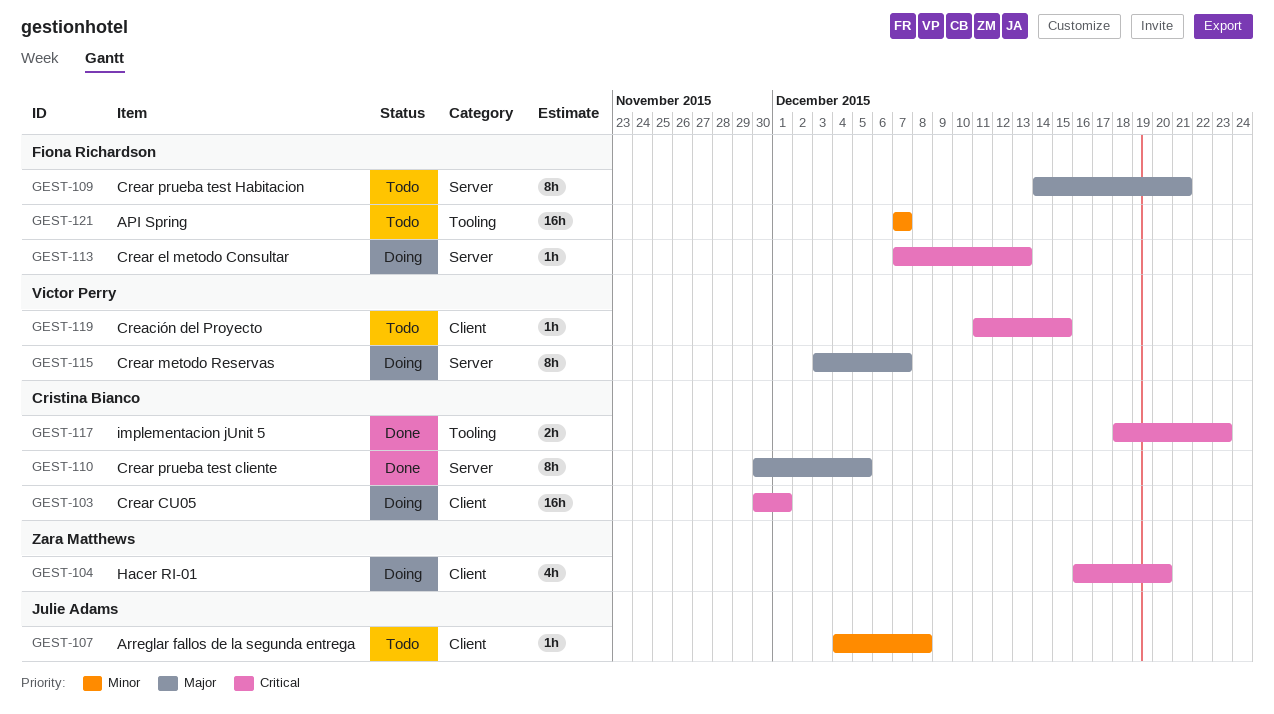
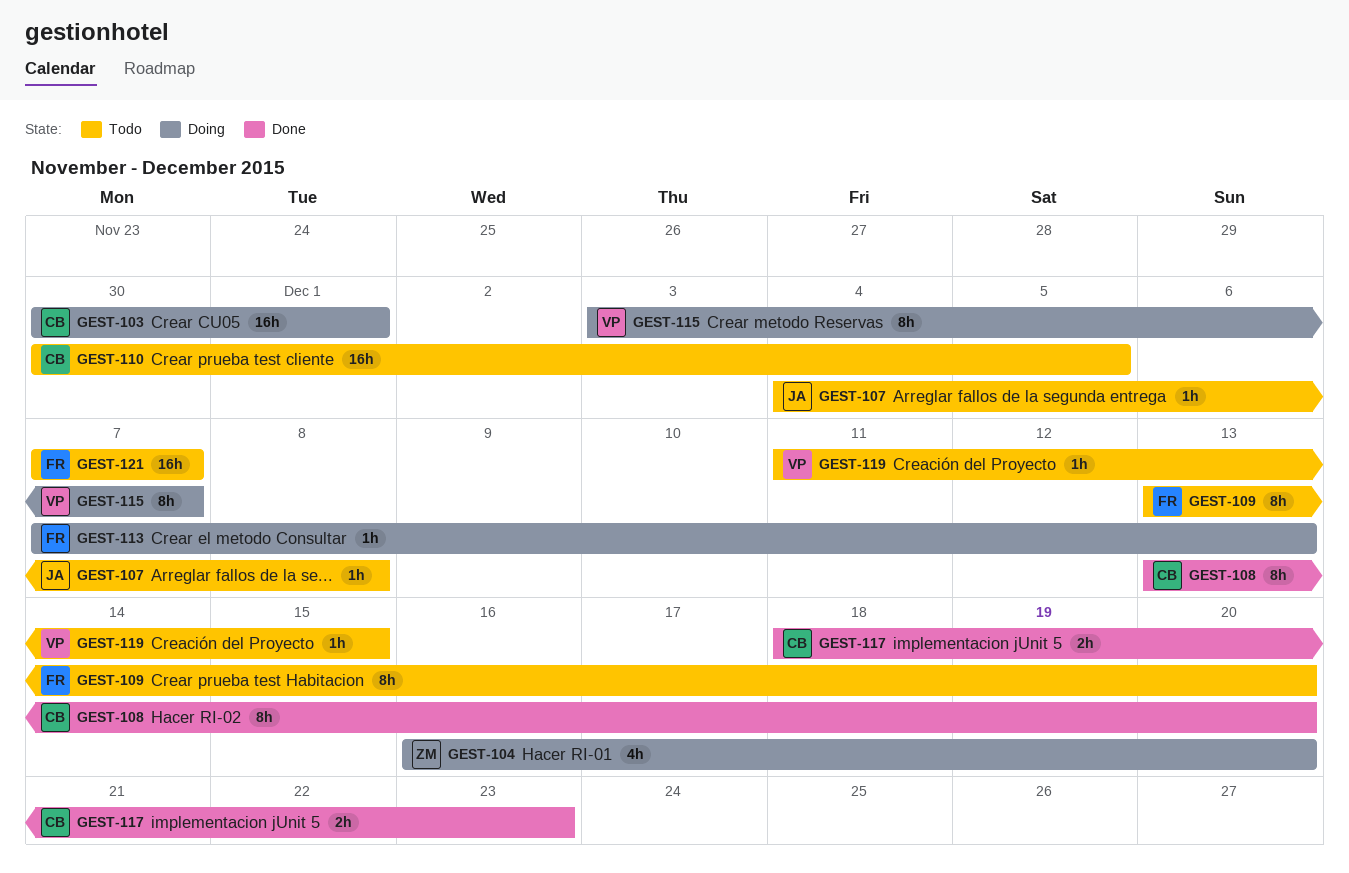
GEST-108: none -> present
GEST-109, start: Dec 14 -> Dec 13
GEST-109, due: Dec 21 -> Dec 20
GEST-110, status: Done -> Todo
GEST-110, estimate: 8h -> 16h

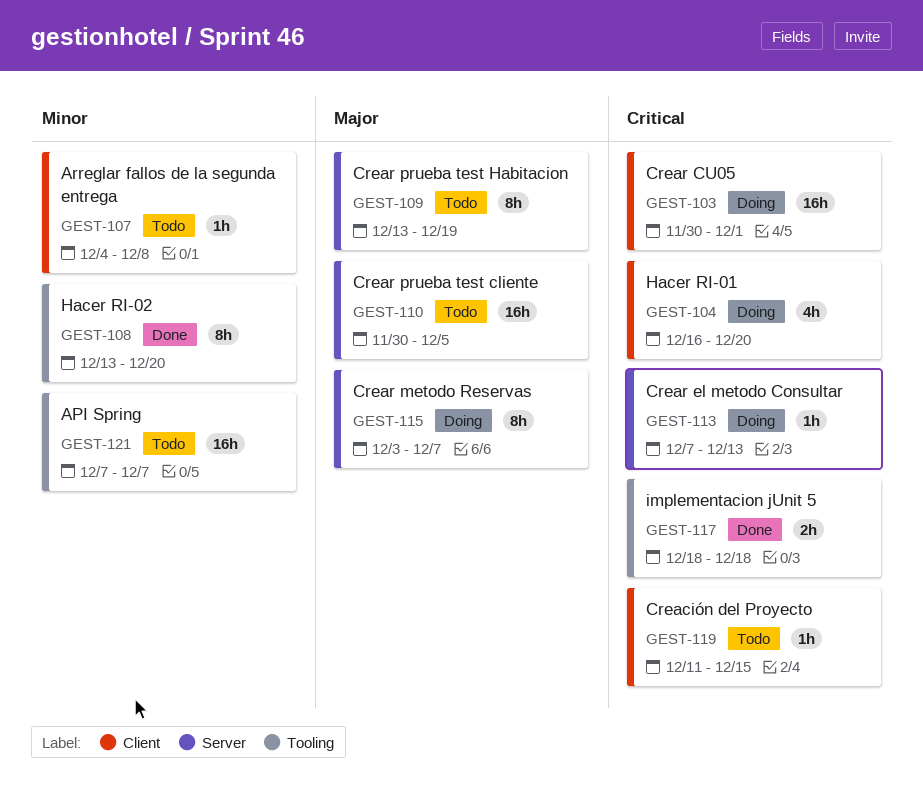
GEST-109, due: Dec 20 -> Dec 19
GEST-117, due: Dec 23 -> Dec 18

